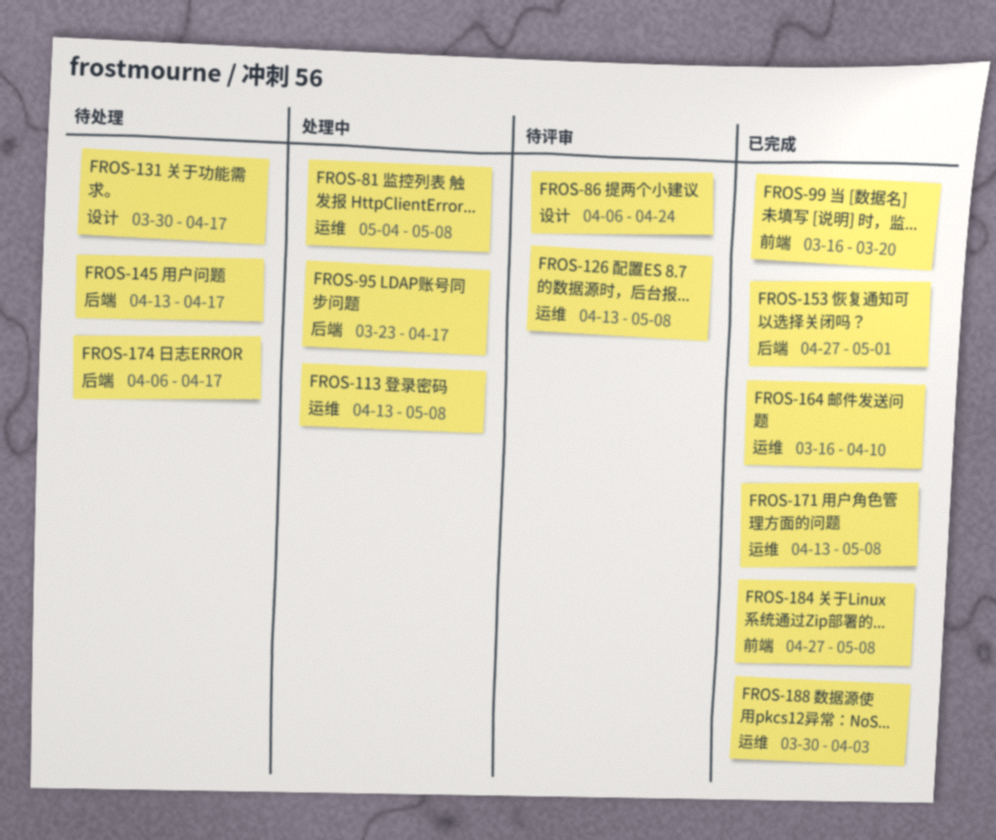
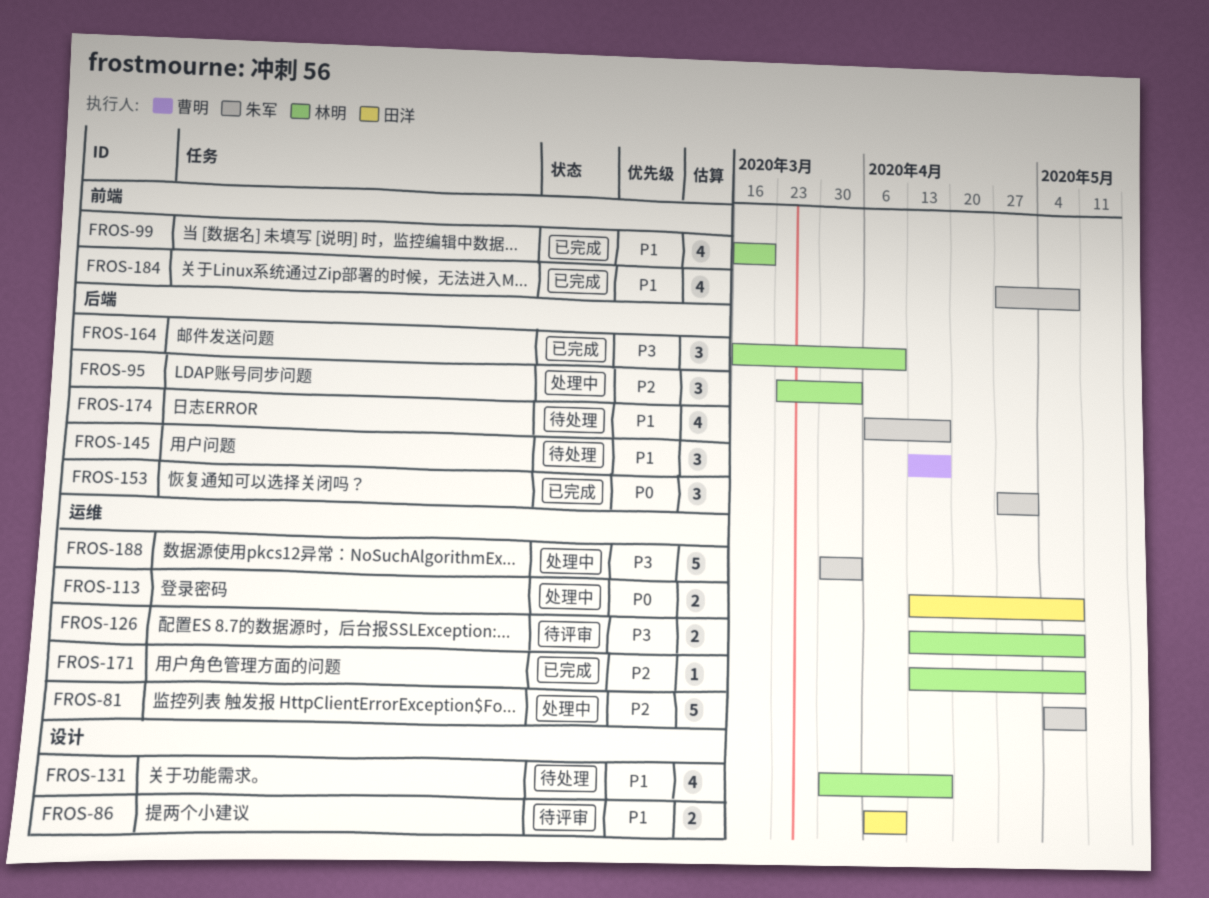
FROS-86, due: Apr 24 -> Apr 10
FROS-95, due: Apr 17 -> Apr 3
FROS-164, label: 运维 -> 后端
FROS-188, status: 已完成 -> 处理中

